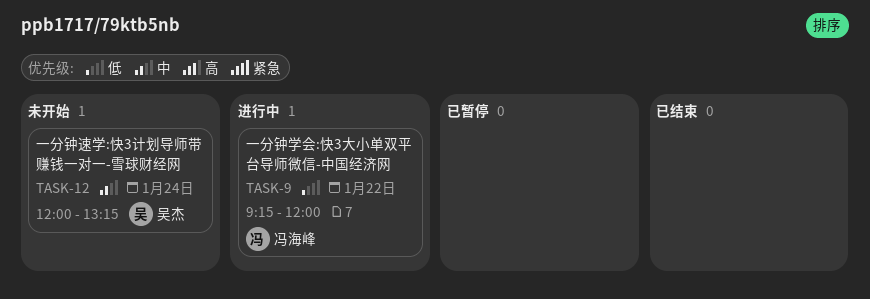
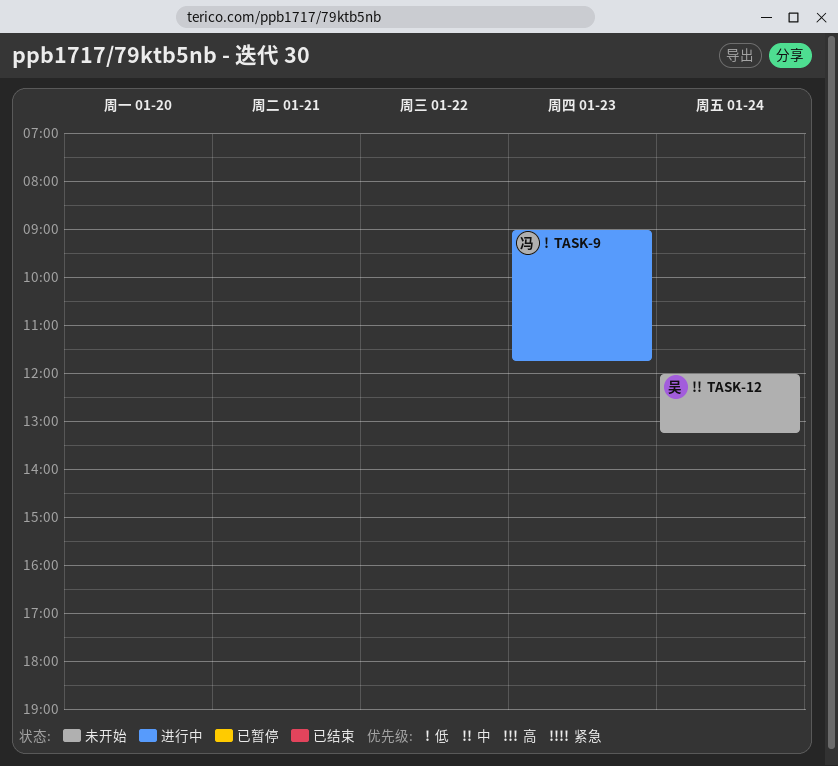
TASK-9, day: Jan 22 -> Jan 23
TASK-9, begins: 09:15 -> 09:00
TASK-9, ends: 12:00 -> 11:45

